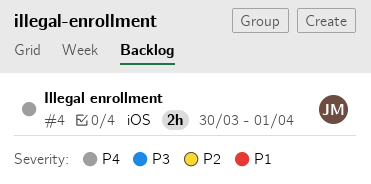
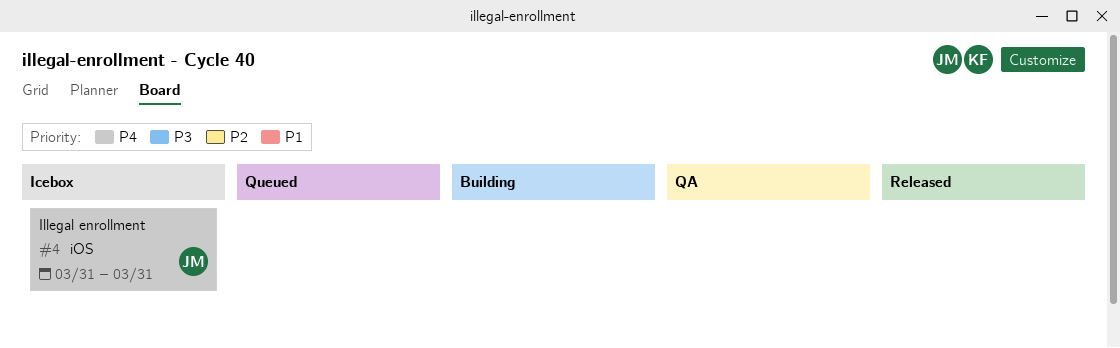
#4, start: Mar 30 -> Mar 31
#4, due: Apr 1 -> Mar 31

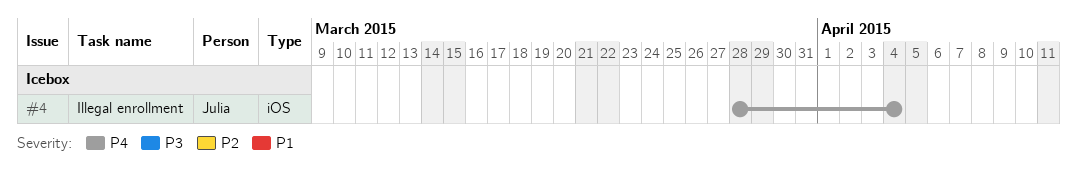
#4, start: Mar 31 -> Mar 28
#4, due: Mar 31 -> Apr 4

